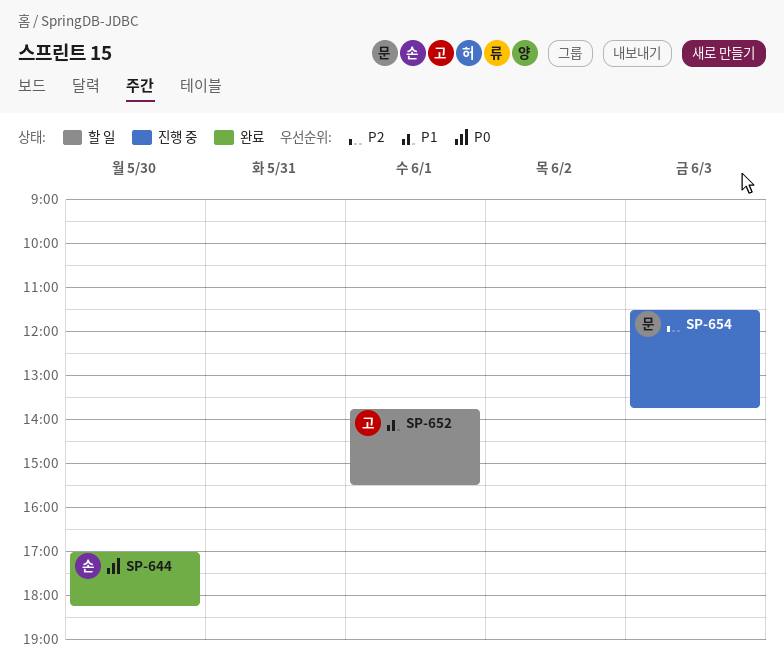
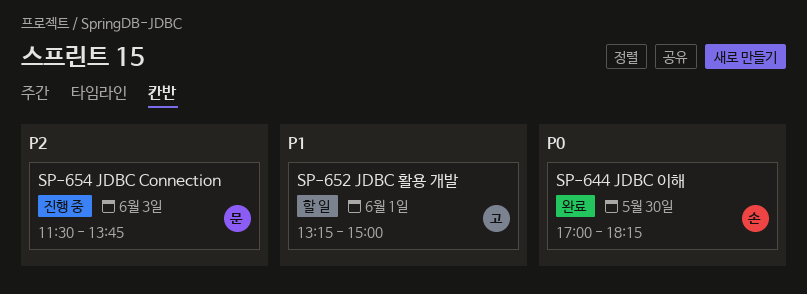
SP-652, begins: 13:45 -> 13:15
SP-652, ends: 15:30 -> 15:00

